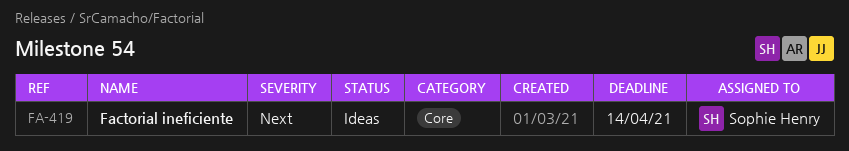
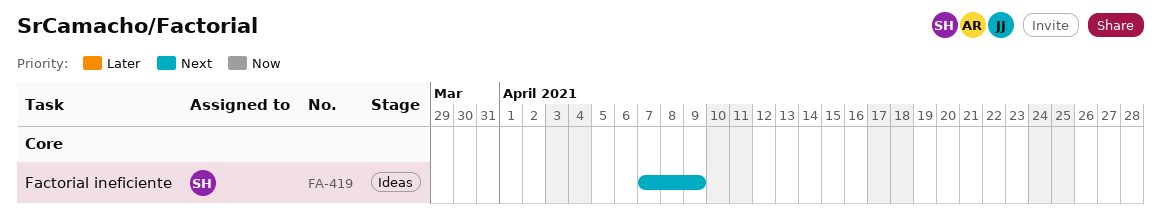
FA-419, due: Apr 14 -> Apr 9

